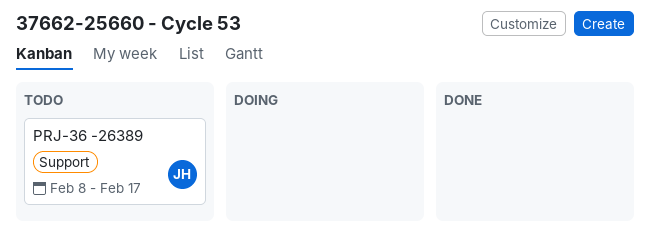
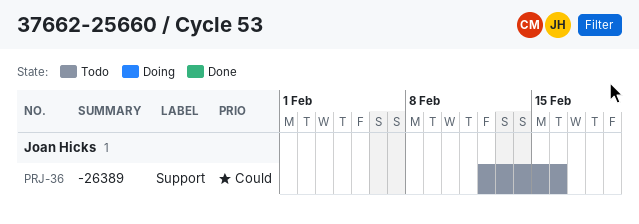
PRJ-36, start: Feb 8 -> Feb 12
PRJ-36, due: Feb 17 -> Feb 16

